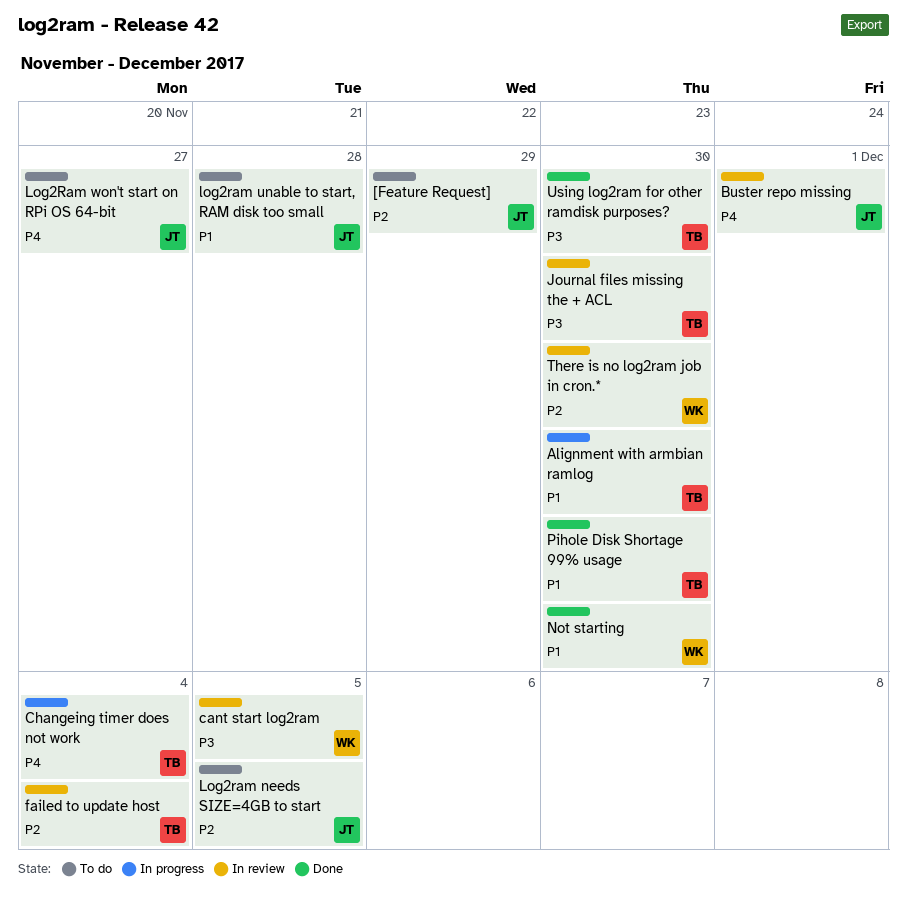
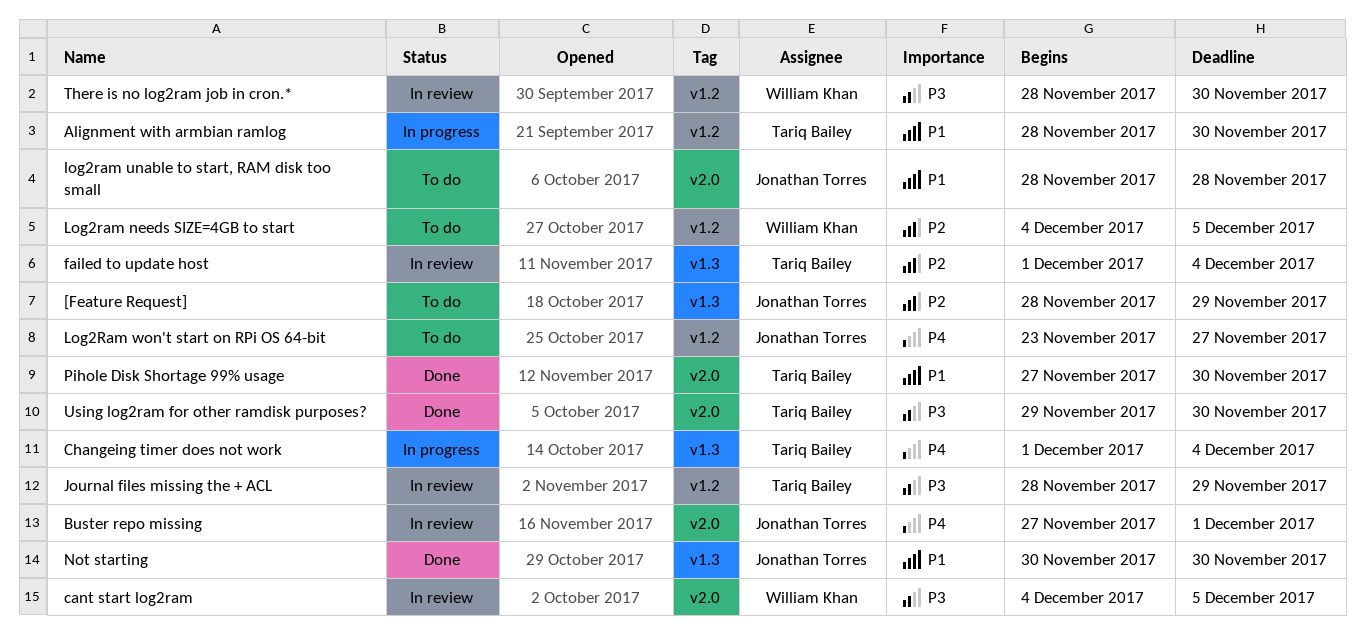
Journal files missing the + ACL, due: Nov 30 -> Nov 29
Log2ram needs SIZE=4GB to start, owner: Jonathan Torres -> William Khan
Not starting, owner: William Khan -> Jonathan Torres
There is no log2ram job in cron.*, priority: P2 -> P3

